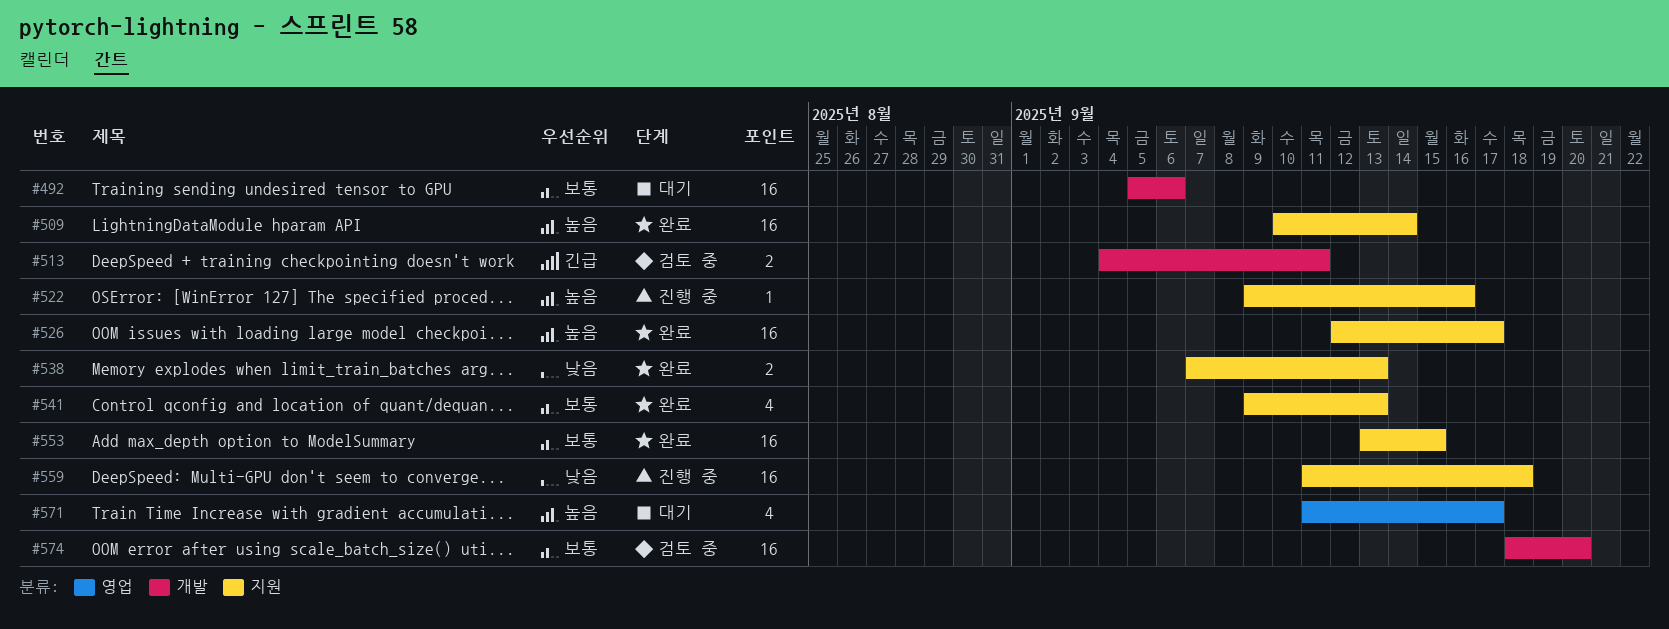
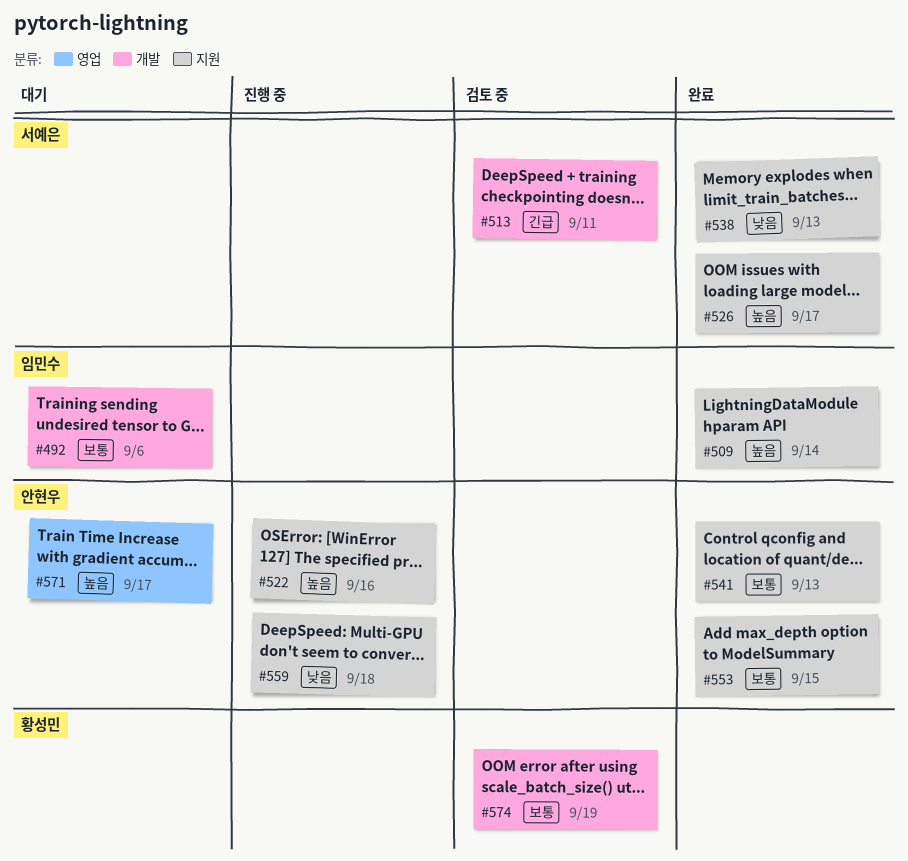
#574, due: Sep 20 -> Sep 19

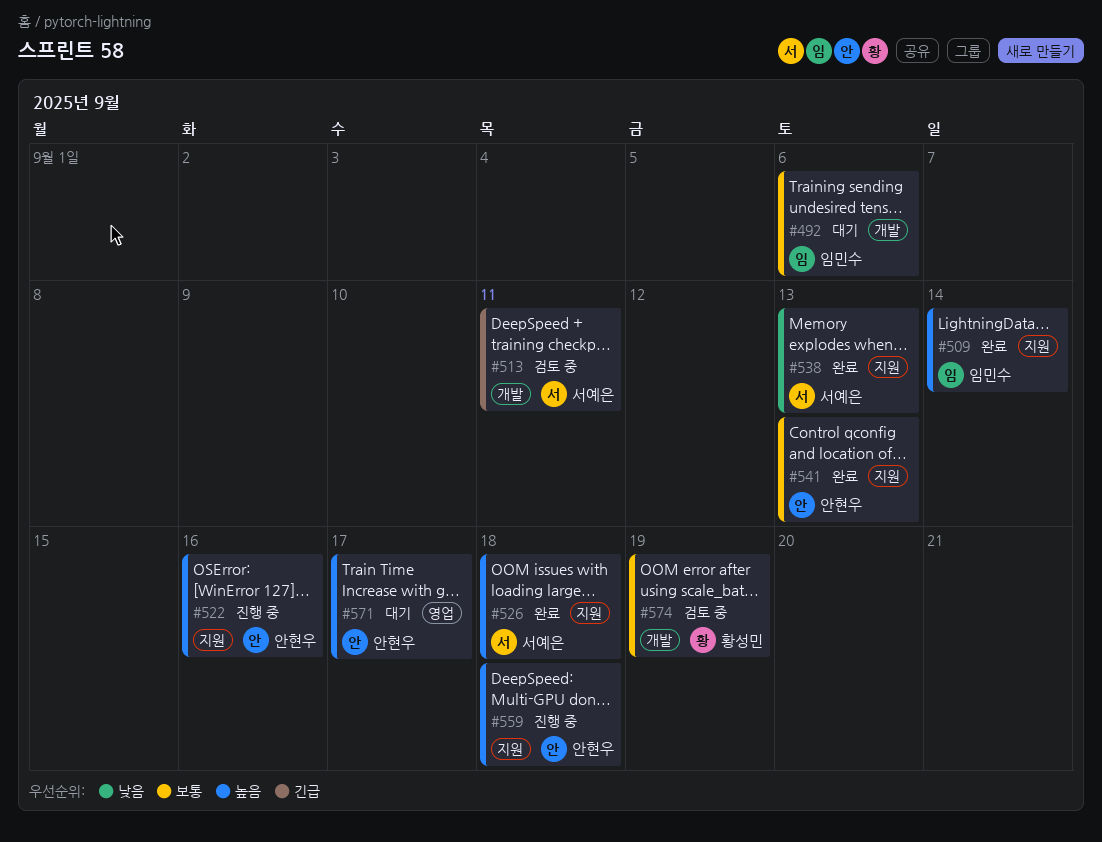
#526, due: Sep 17 -> Sep 18
#553: present -> none
#559, priority: 낮음 -> 높음

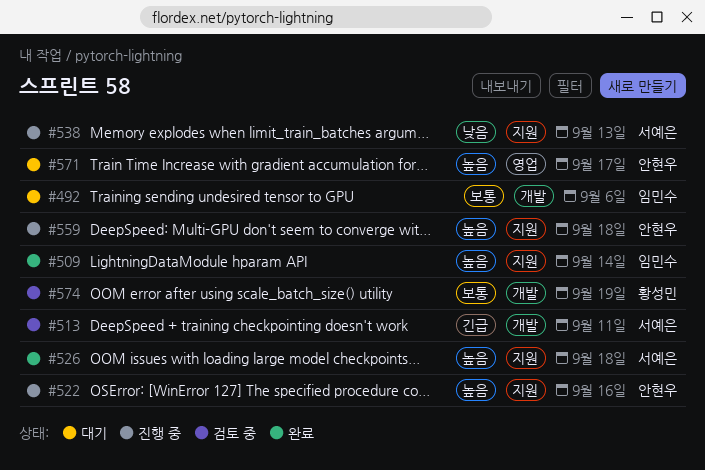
#538, status: 완료 -> 진행 중
#541: present -> none

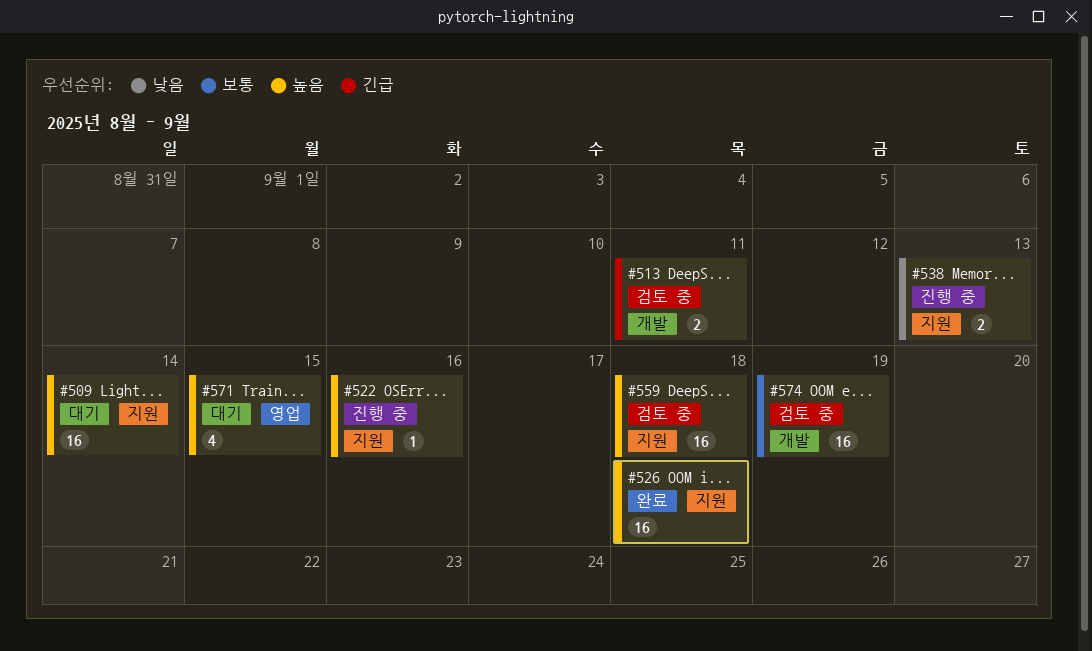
#492: present -> none
#509, status: 완료 -> 대기
#559, status: 진행 중 -> 검토 중
#571, due: Sep 17 -> Sep 15

